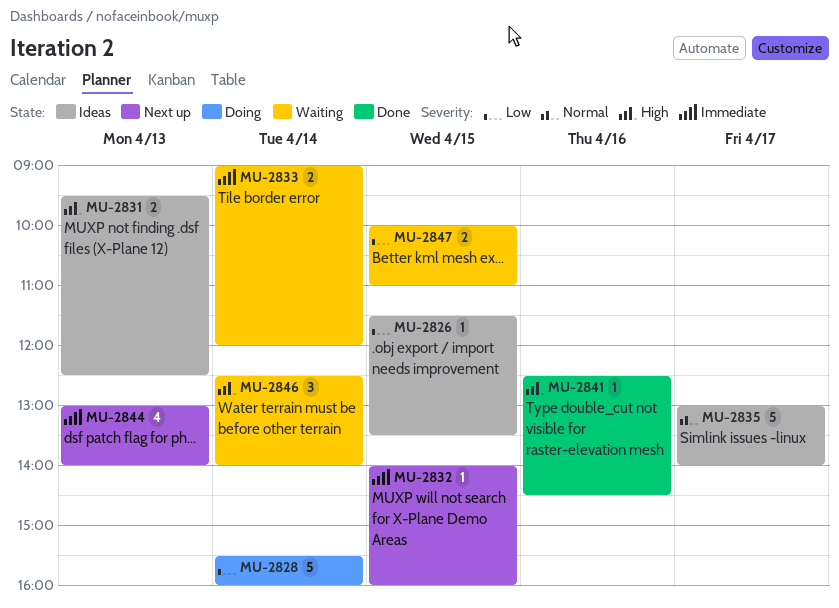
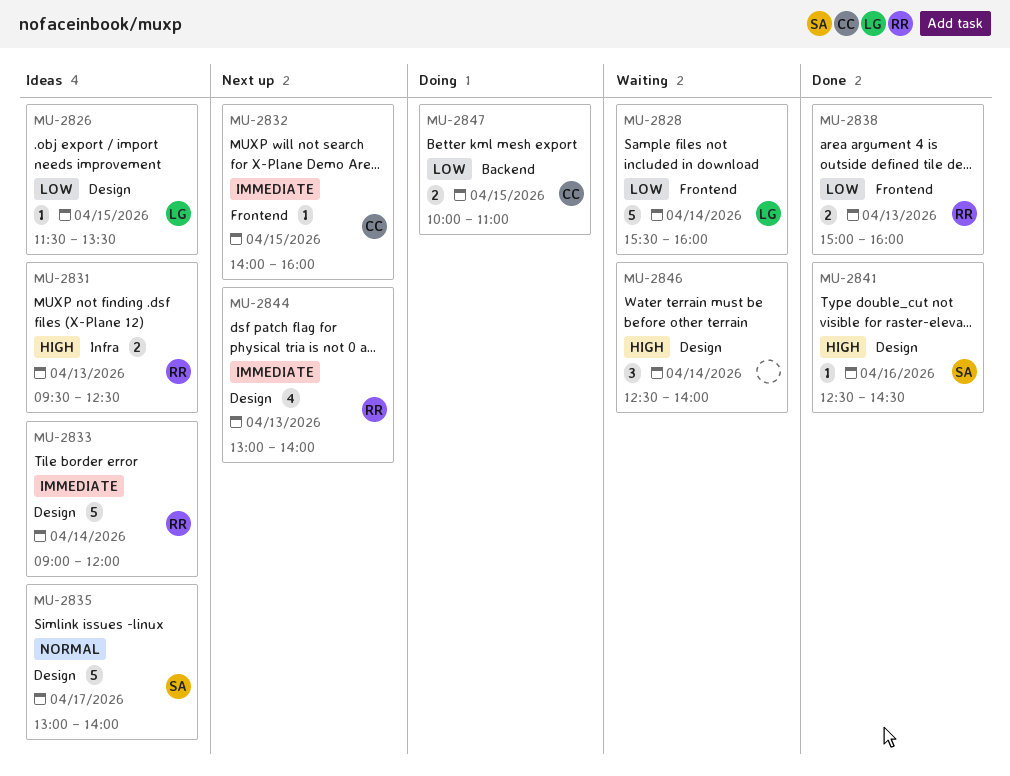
MU-2828, status: Doing -> Waiting
MU-2833, status: Waiting -> Ideas
MU-2833, estimate: 2 -> 5
MU-2838: none -> present
MU-2847, status: Waiting -> Doing

